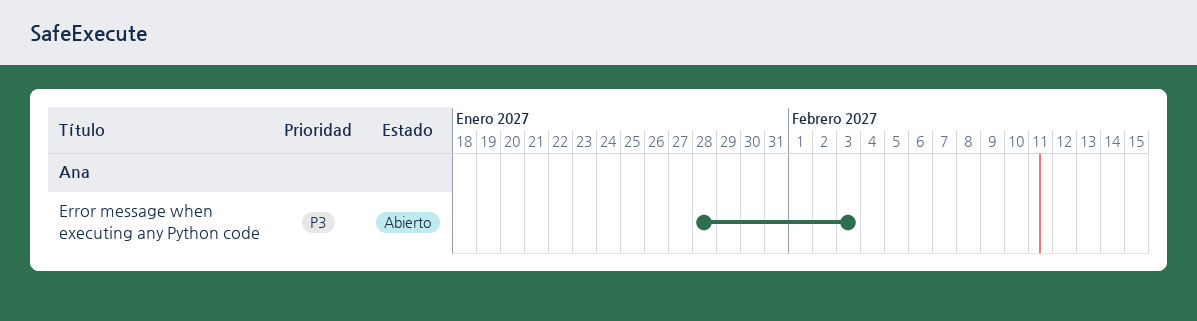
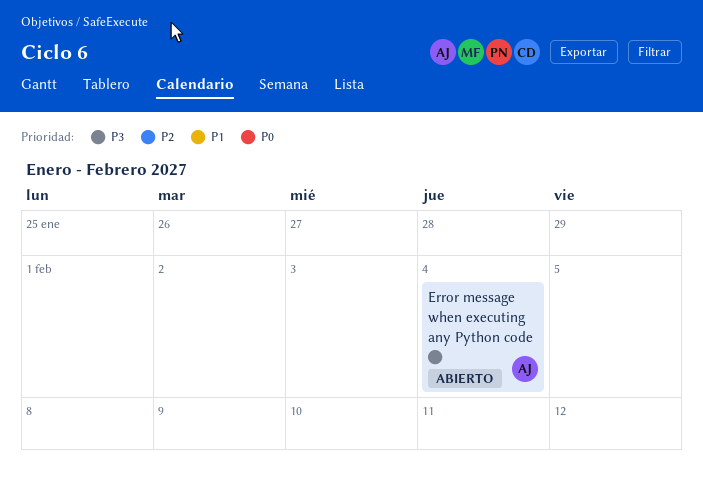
Error message when executing any Python code, due: Feb 3 -> Feb 4

